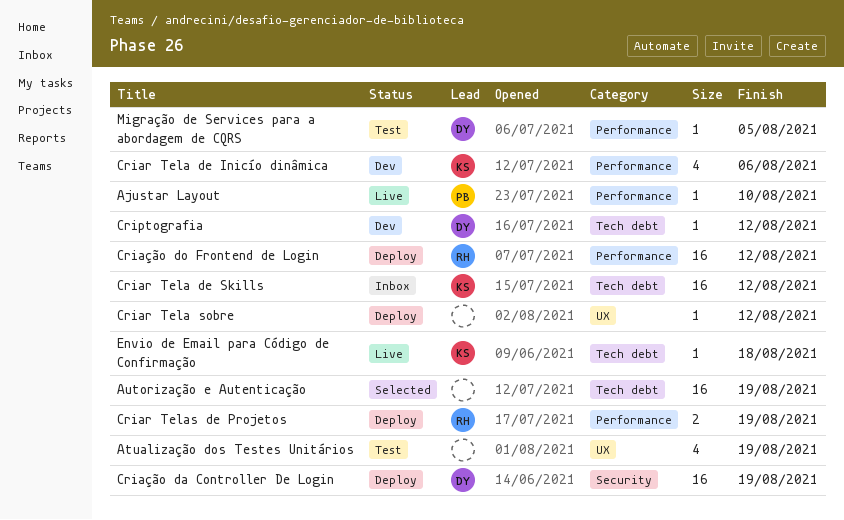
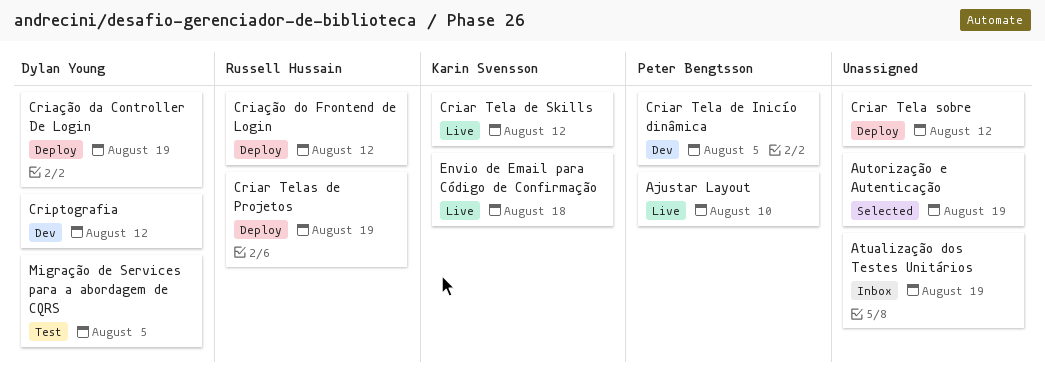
Atualização dos Testes Unitários, status: Test -> Inbox
Criar Tela de Inicío dinâmica, owner: Karin Svensson -> Peter Bengtsson
Criar Tela de Inicío dinâmica, due: Aug 6 -> Aug 5
Criar Tela de Skills, status: Inbox -> Live

